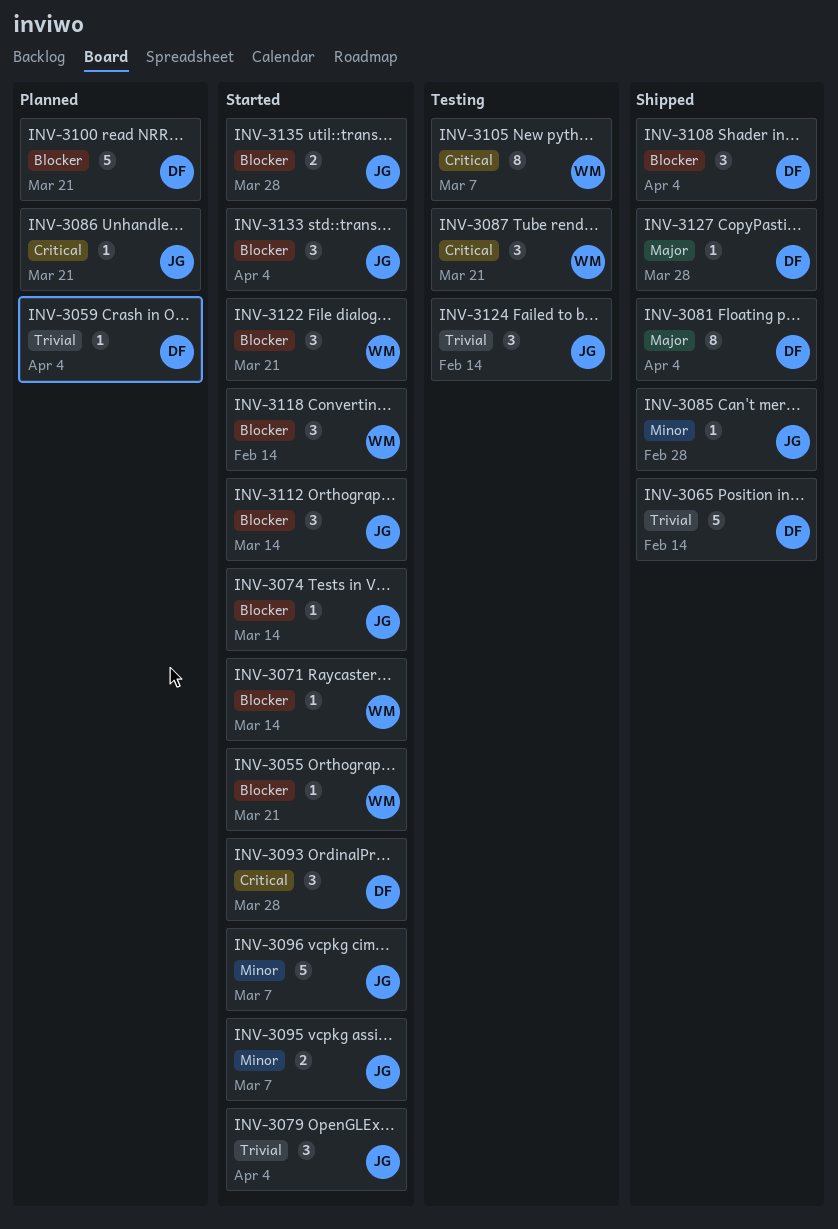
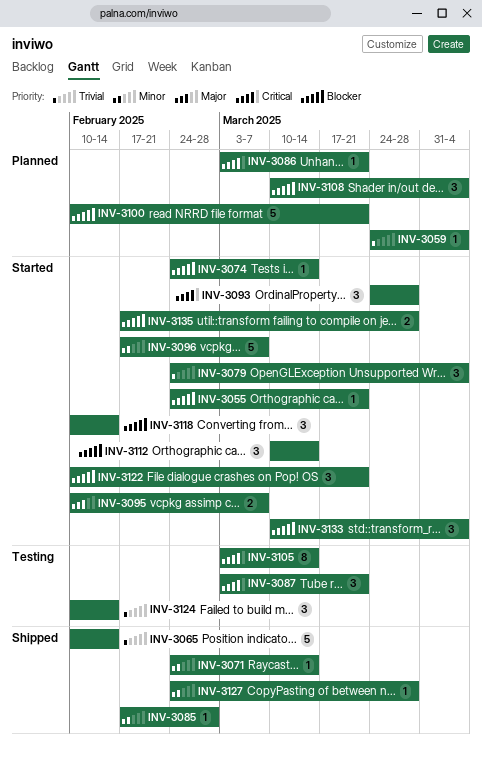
INV-3071, status: Started -> Shipped
INV-3071, priority: Blocker -> Minor
INV-3081: present -> none
INV-3095, priority: Minor -> Major
INV-3105, due: Mar 7 -> Mar 14
INV-3108, status: Shipped -> Planned
INV-3127, priority: Major -> Minor

